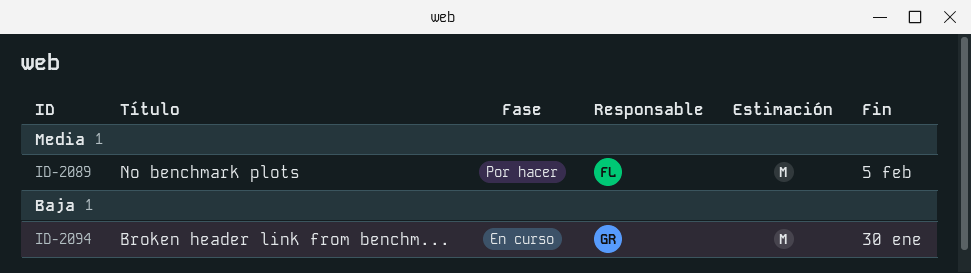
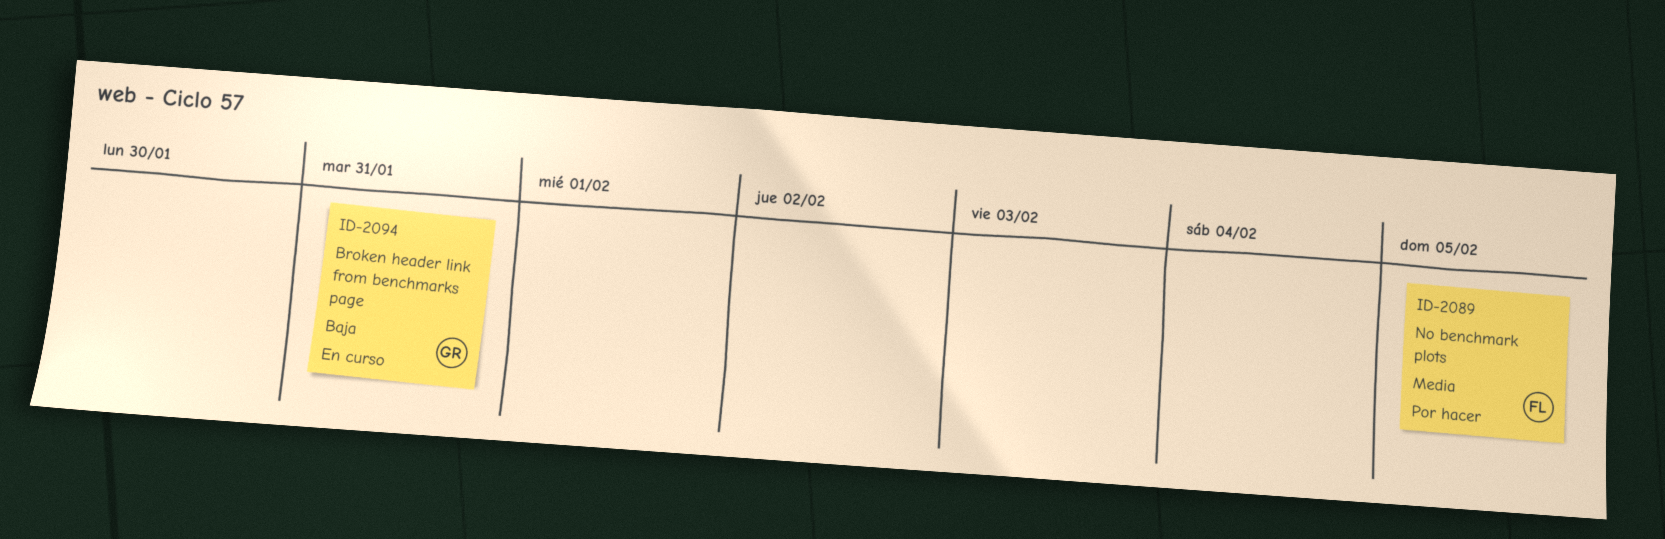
ID-2094, due: Jan 30 -> Jan 31

